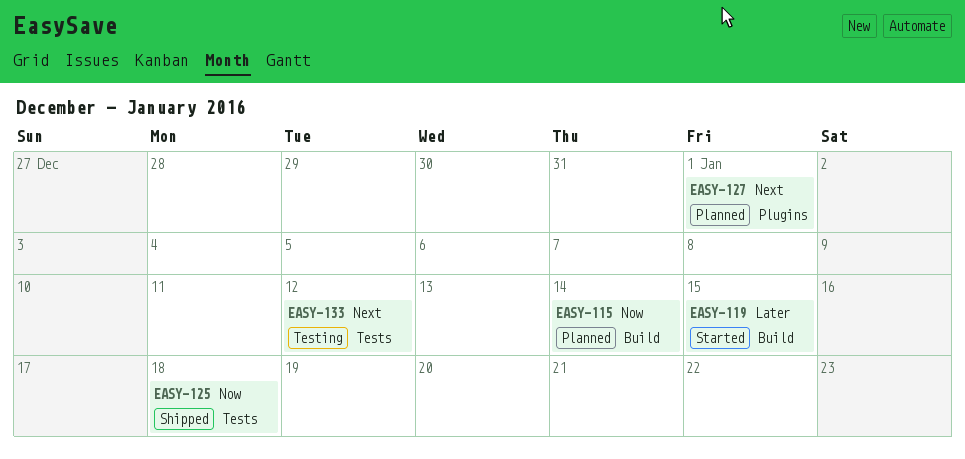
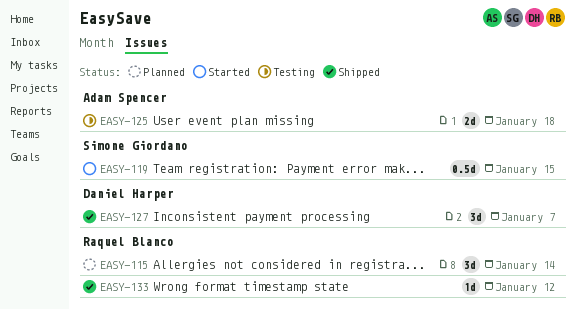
EASY-125, status: Shipped -> Testing
EASY-127, status: Planned -> Shipped
EASY-127, due: Jan 1 -> Jan 7
EASY-133, status: Testing -> Shipped

